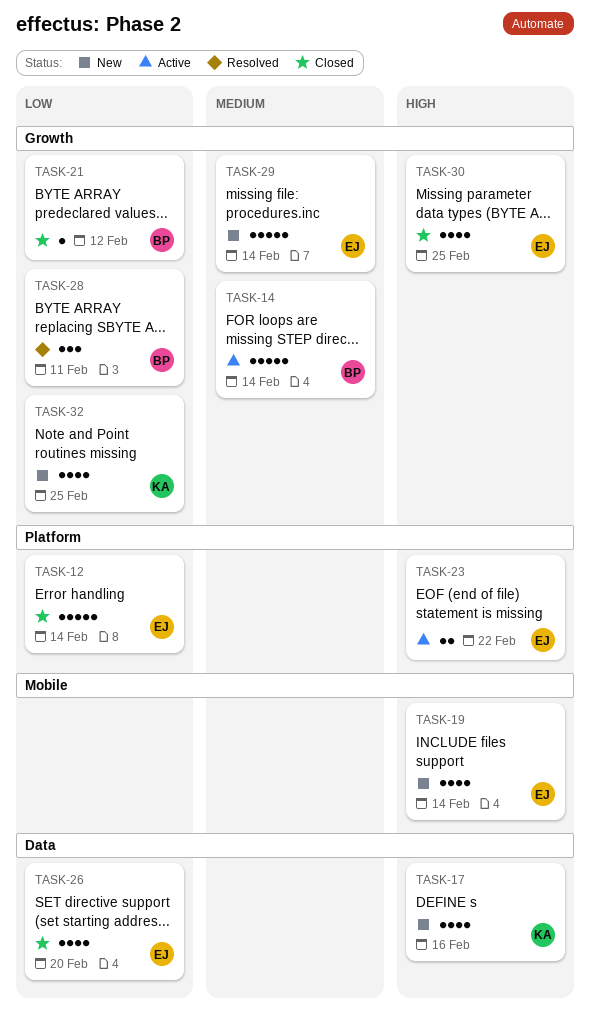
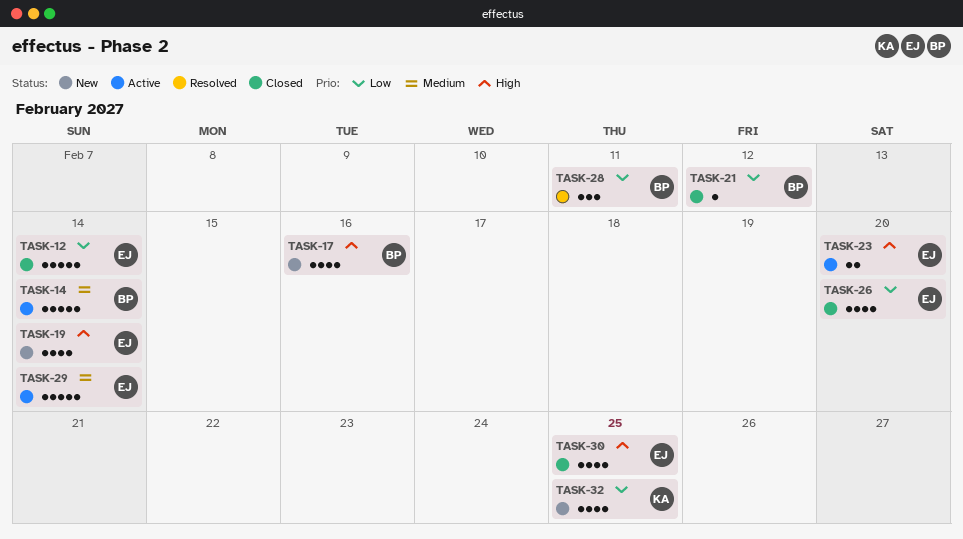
TASK-17, owner: KA -> BP
TASK-23, due: Feb 22 -> Feb 20
TASK-29, status: New -> Active

